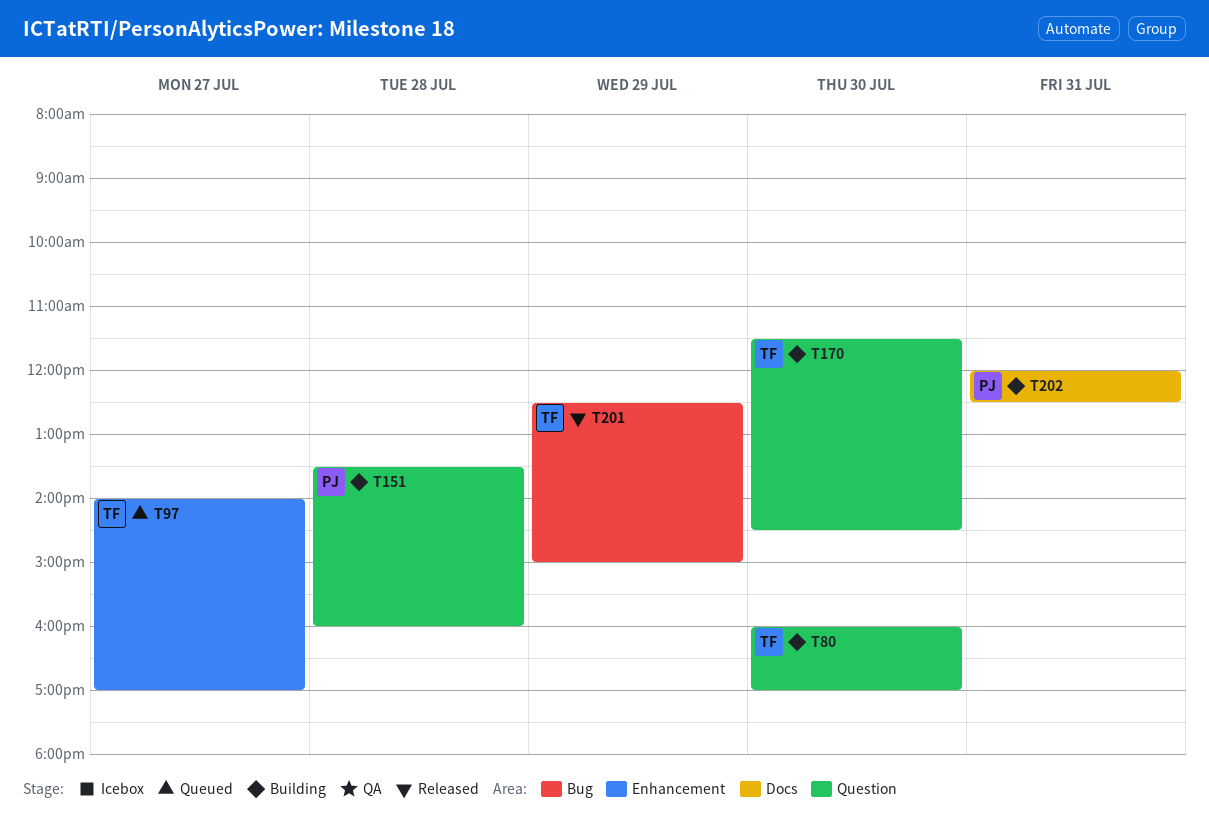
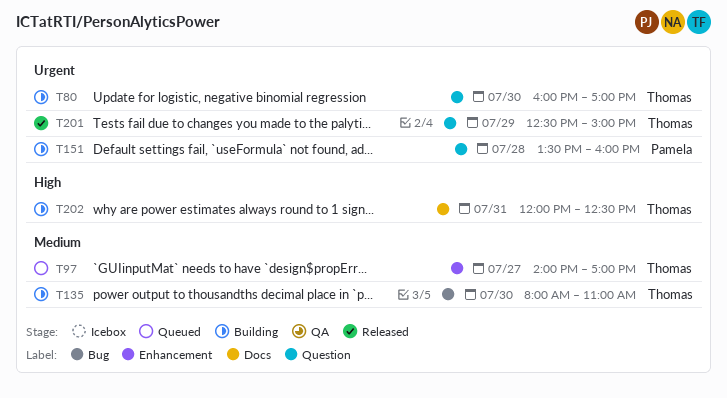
T135: none -> present
T170: present -> none
T201, label: Bug -> Question
T202, owner: Pamela -> Thomas

